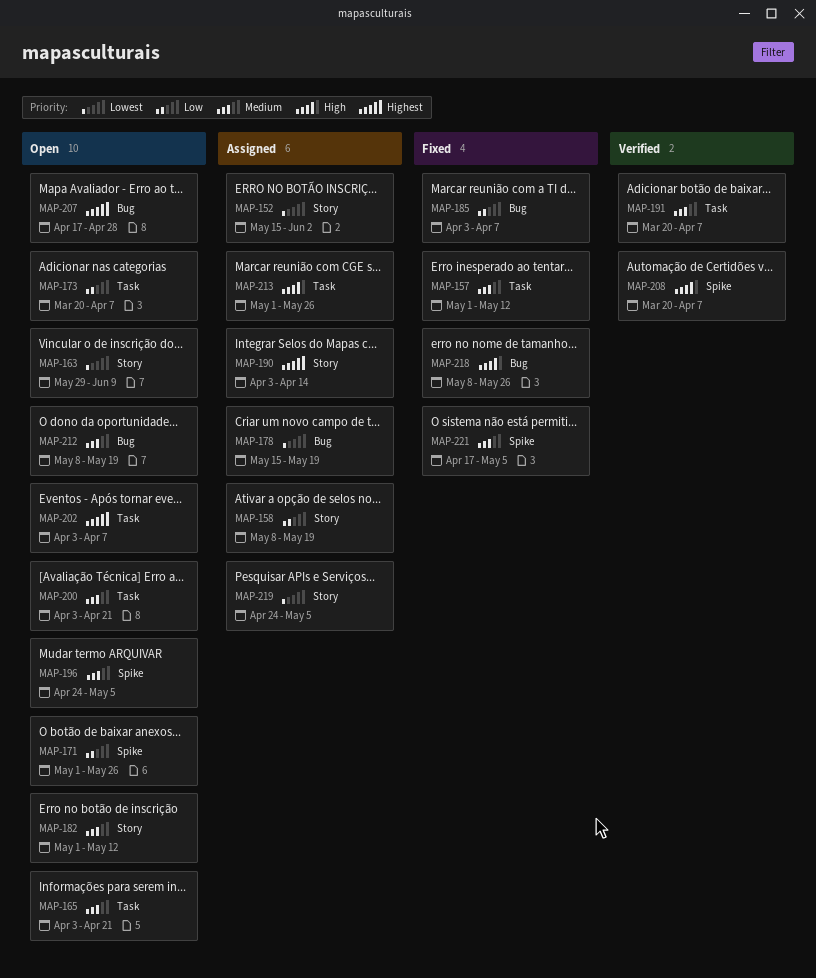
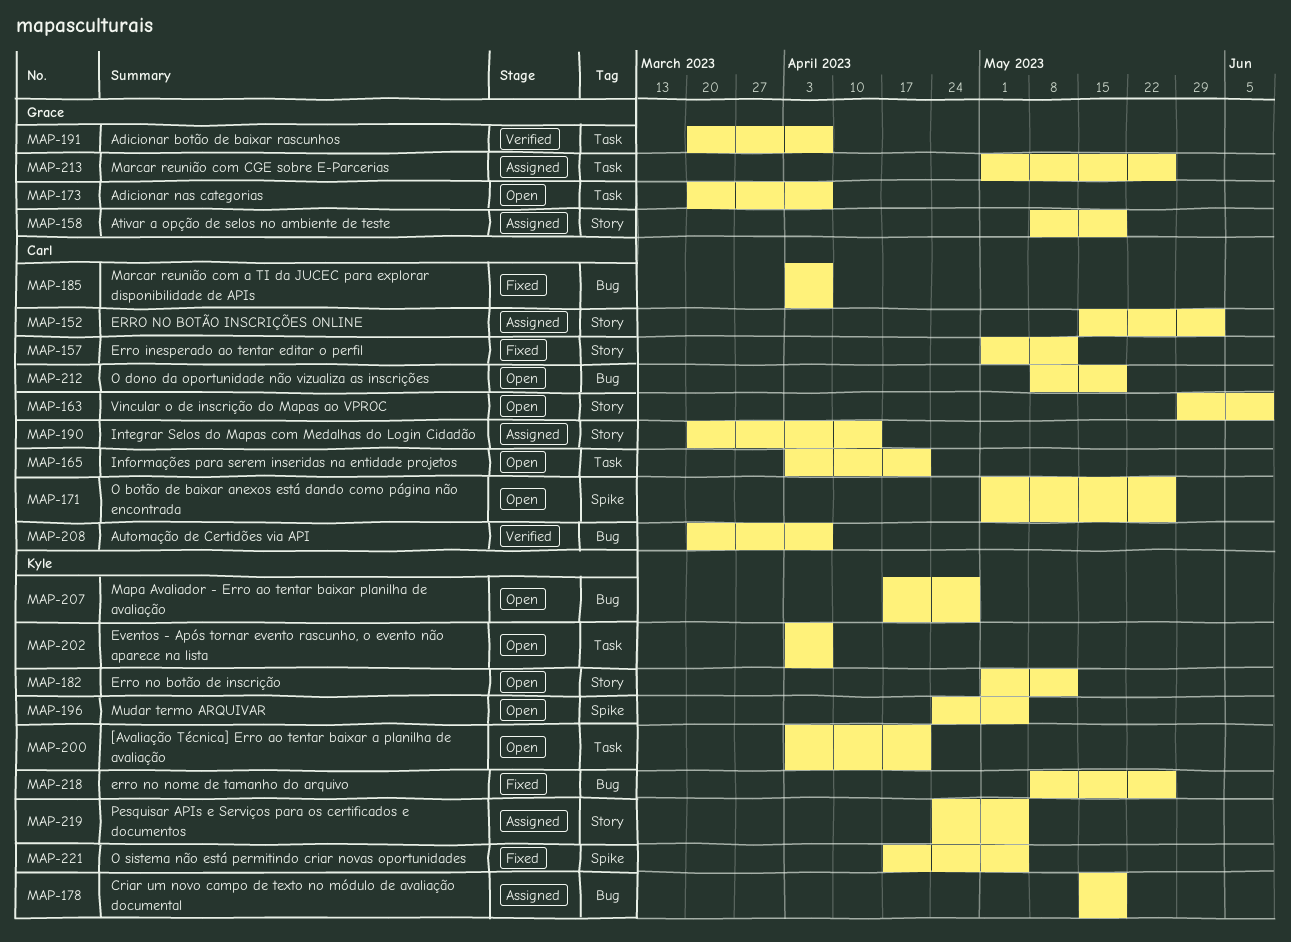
MAP-157, label: Task -> Story
MAP-190, start: Apr 3 -> Mar 20
MAP-208, label: Spike -> Bug

